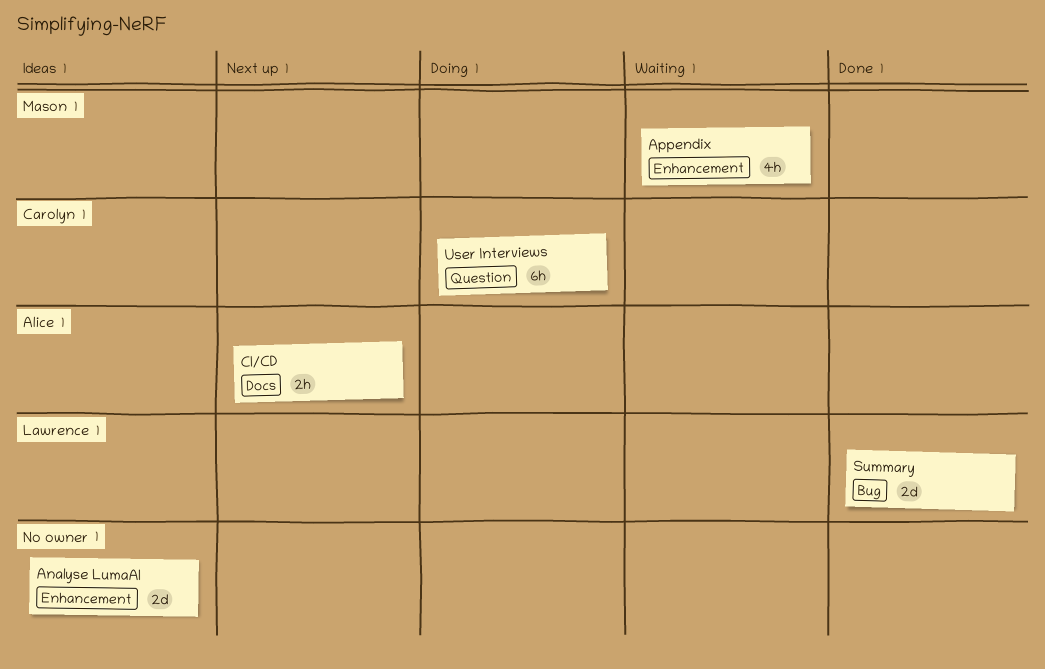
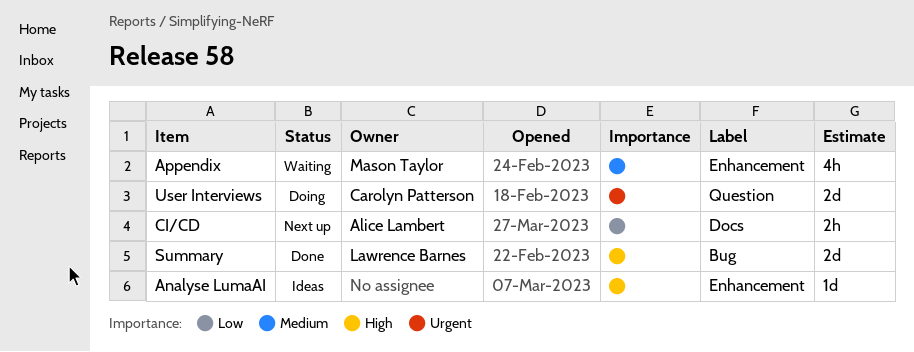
Analyse LumaAI, estimate: 2d -> 1d
User Interviews, estimate: 6h -> 2d

